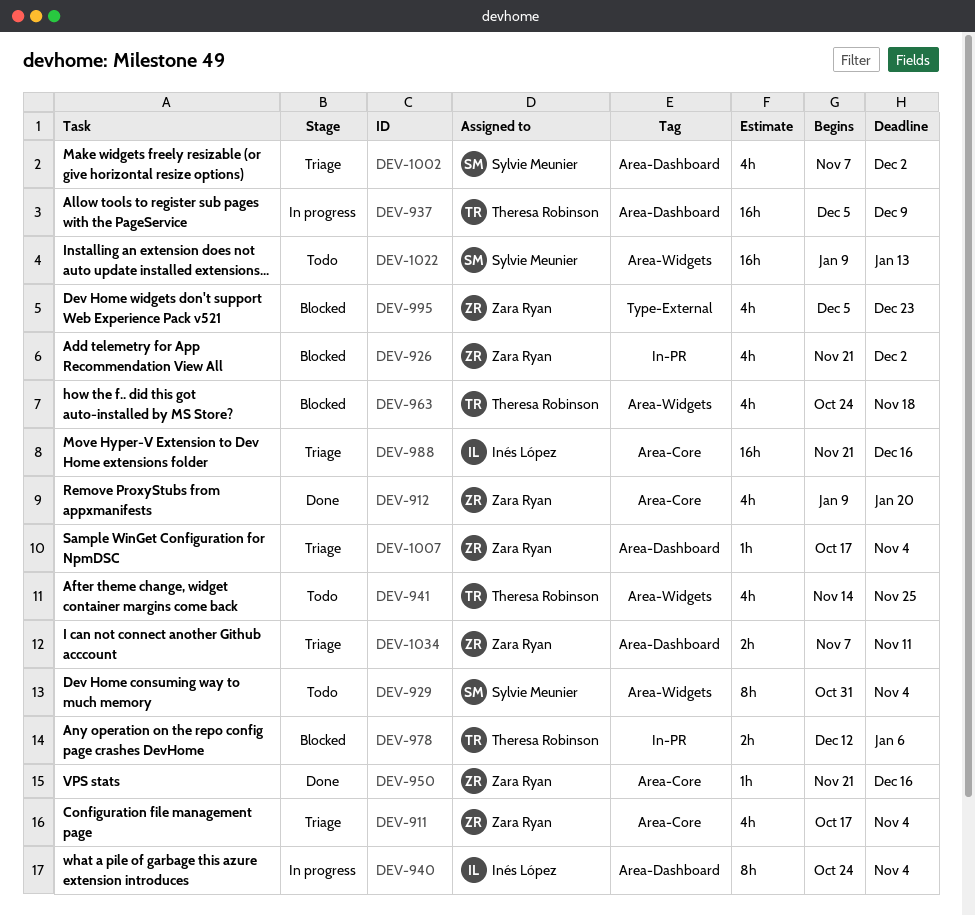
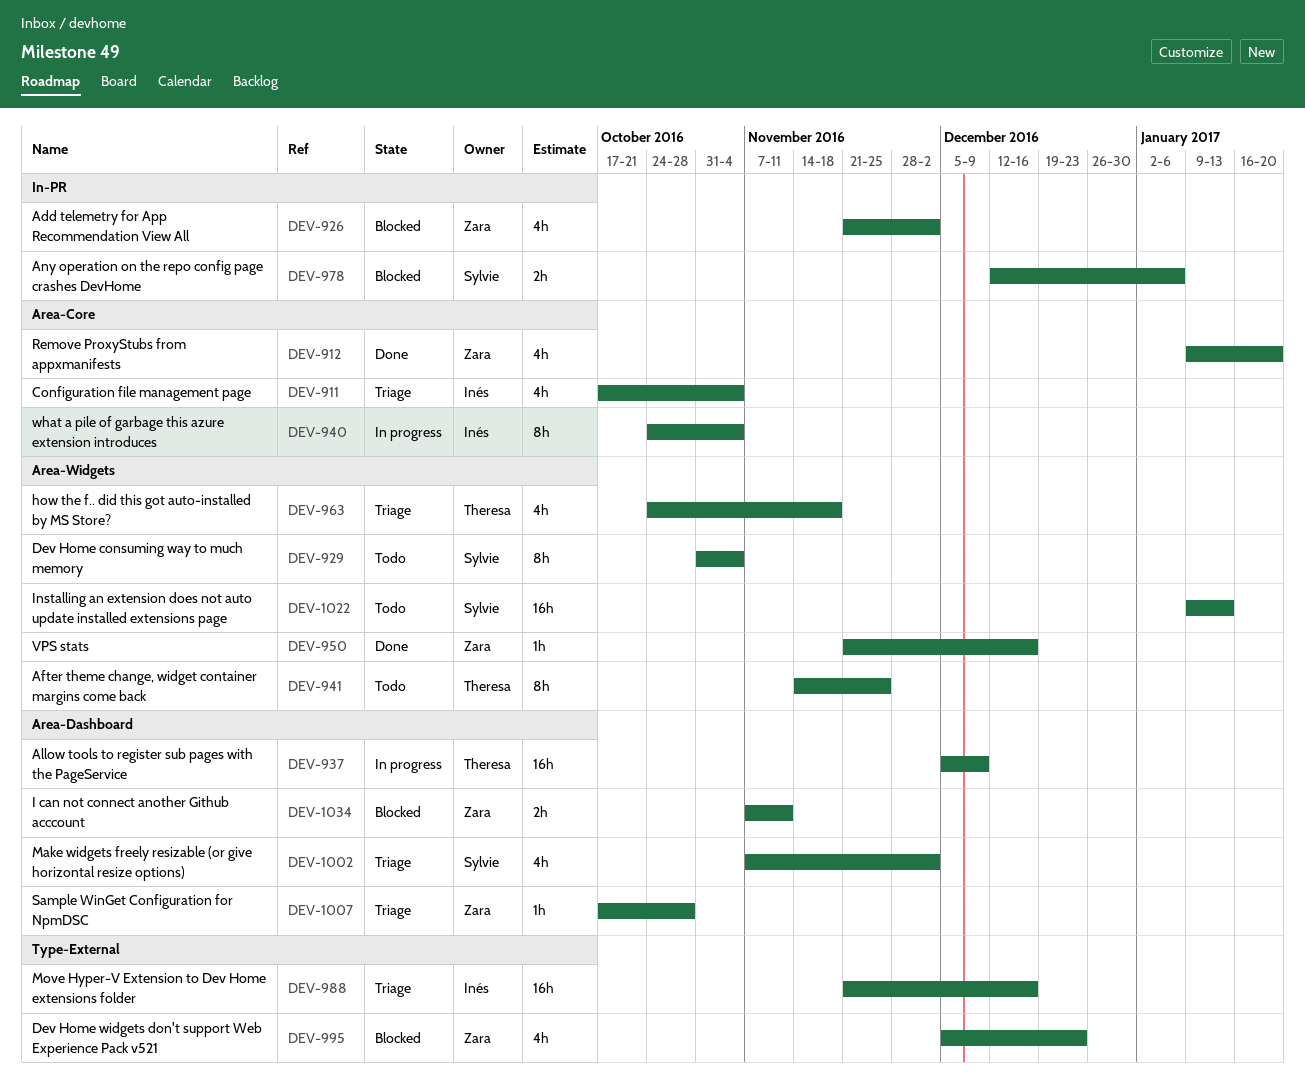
DEV-911, owner: Zara Ryan -> Inés López
DEV-940, label: Area-Dashboard -> Area-Core
DEV-941, estimate: 4h -> 8h
DEV-950, label: Area-Core -> Area-Widgets
DEV-963, status: Blocked -> Triage
DEV-978, owner: Theresa Robinson -> Sylvie Meunier
DEV-988, label: Area-Core -> Type-External
DEV-1007, due: Nov 4 -> Oct 28
DEV-1034, status: Triage -> Blocked

